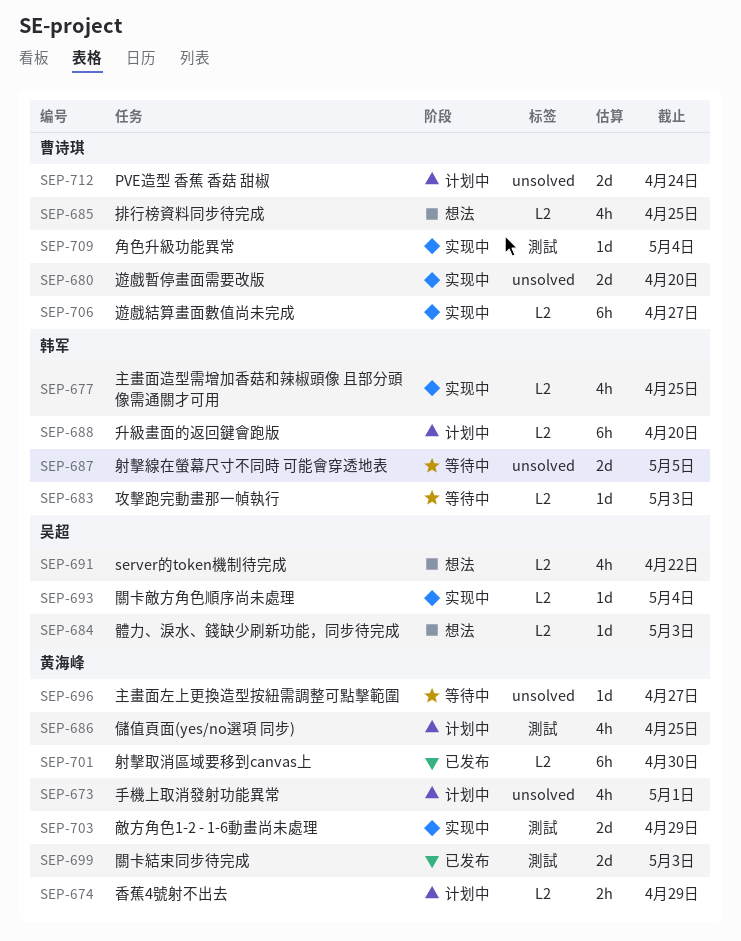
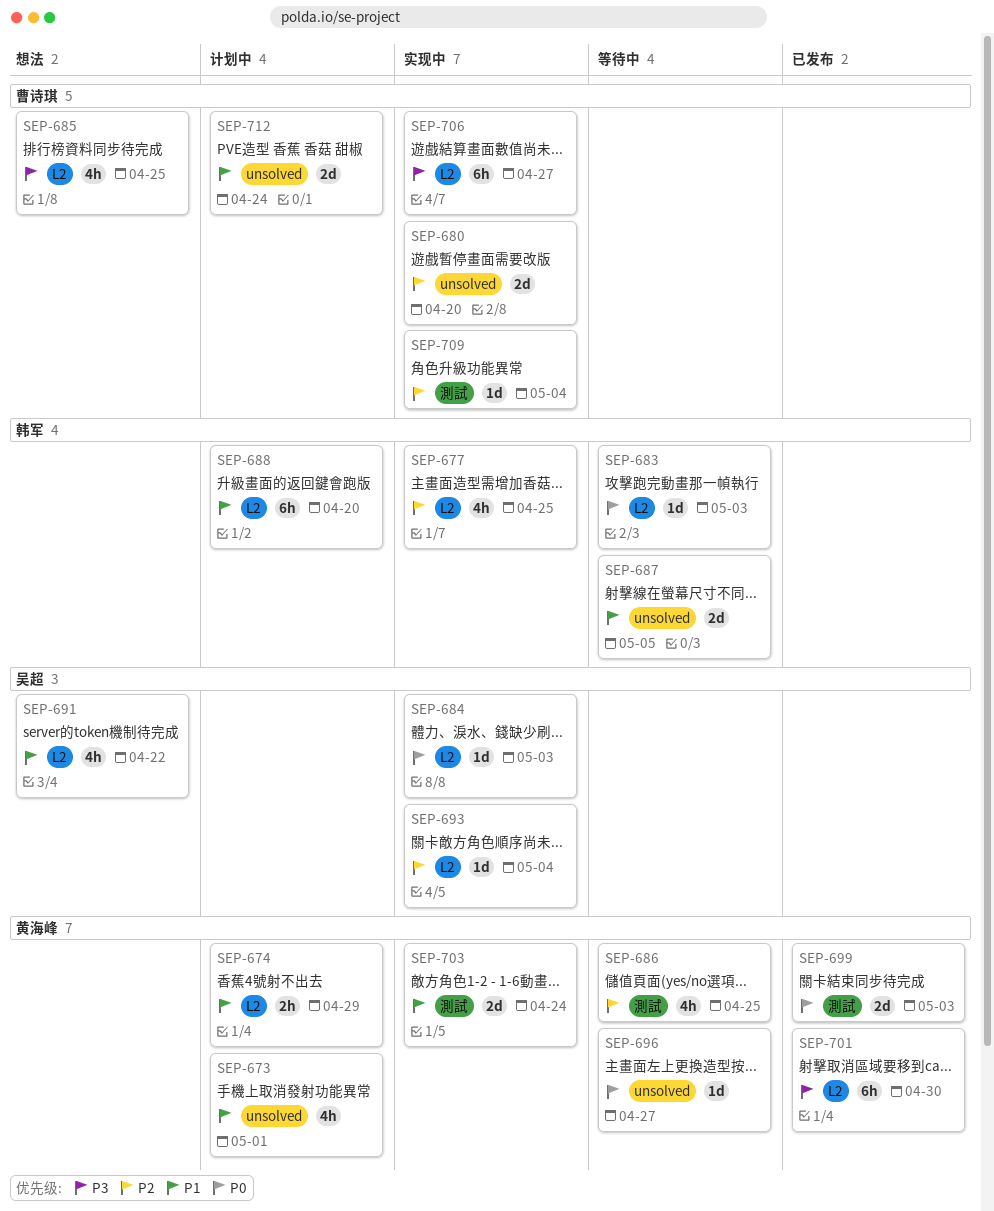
SEP-684, status: 想法 -> 实现中
SEP-686, status: 计划中 -> 等待中
SEP-703, due: Apr 29 -> Apr 24

